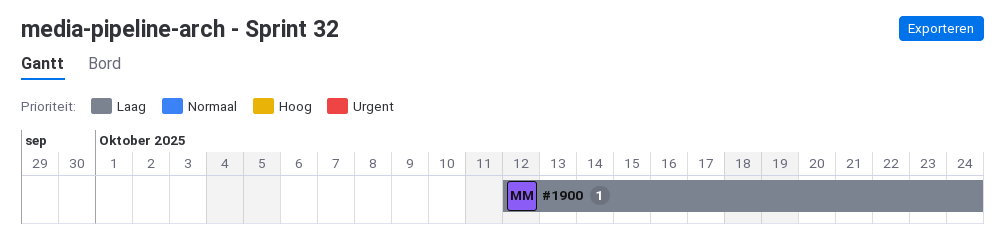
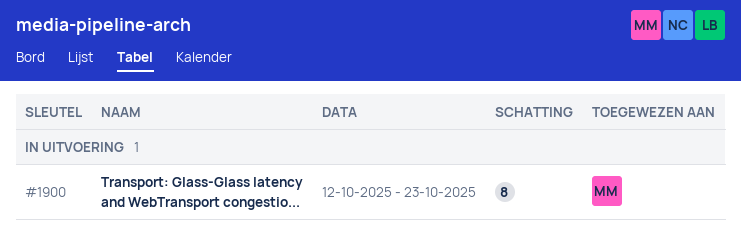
#1900, estimate: 1 -> 8
#1900, due: Oct 24 -> Oct 23

